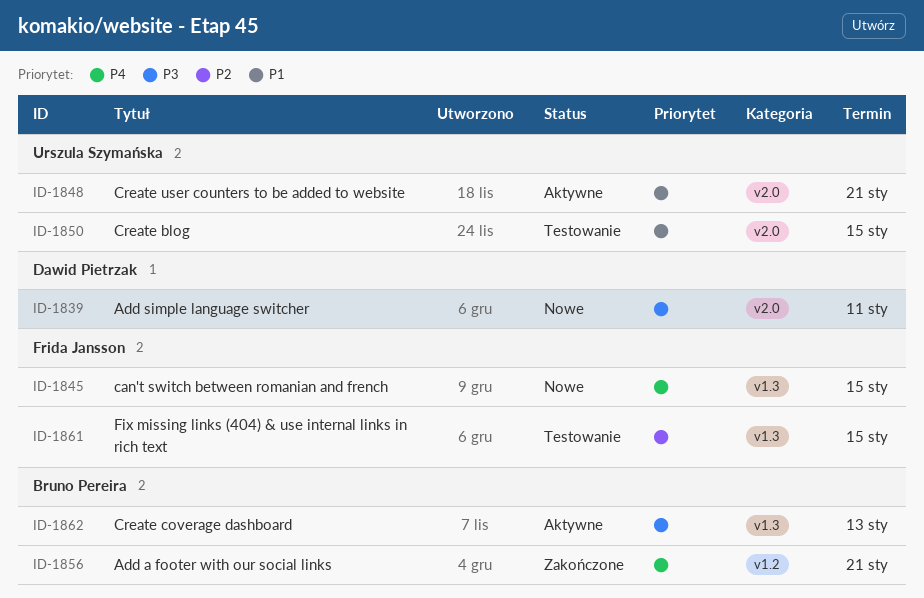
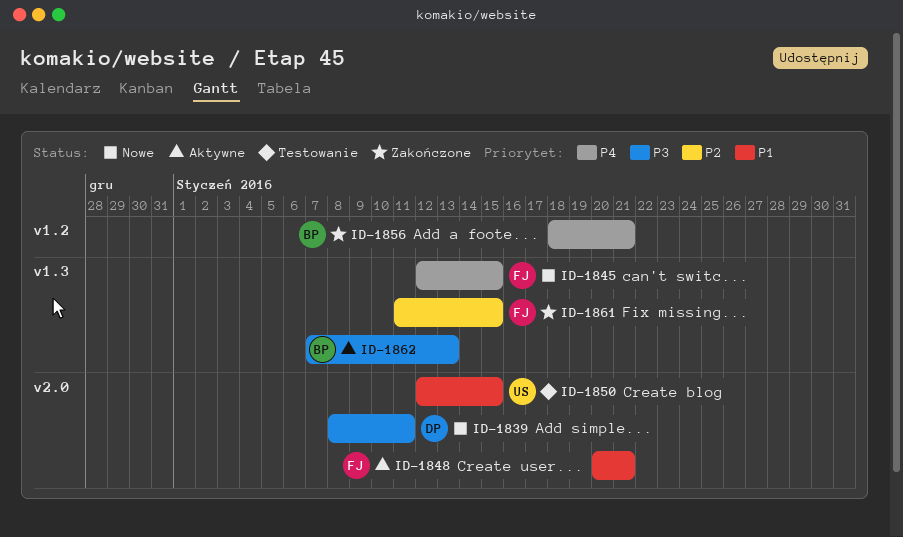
ID-1848, owner: Urszula Szymańska -> Frida Jansson
ID-1861, status: Testowanie -> Zakończone

